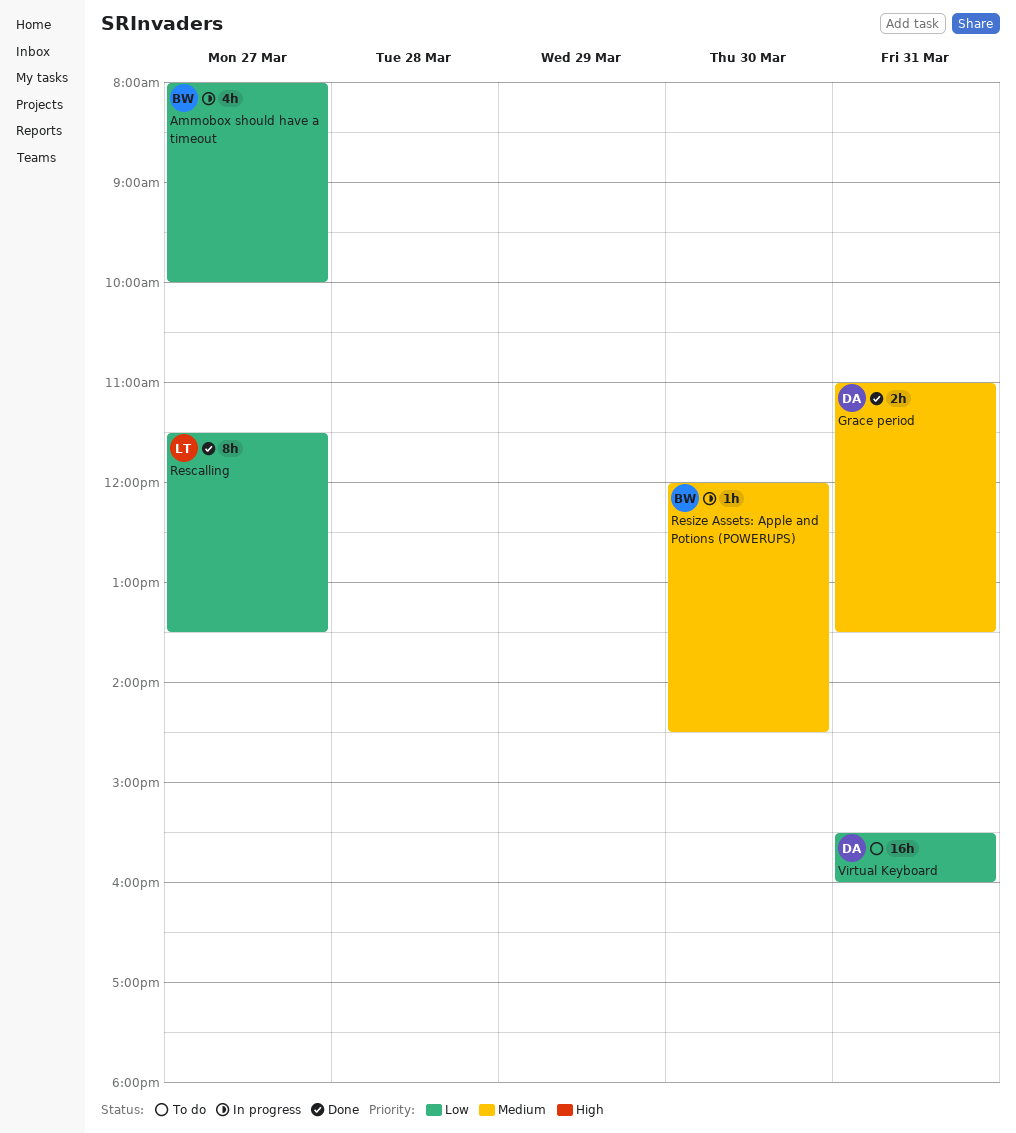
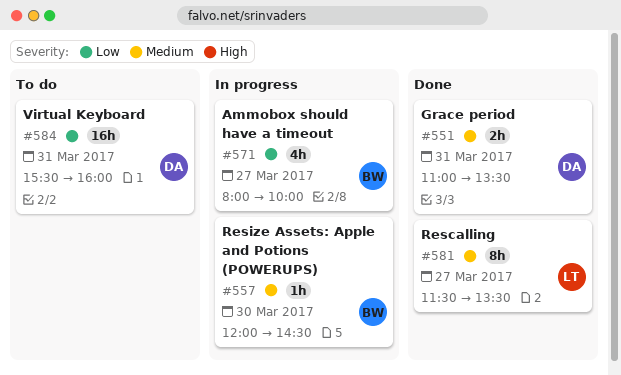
Rescalling, priority: Low -> Medium

